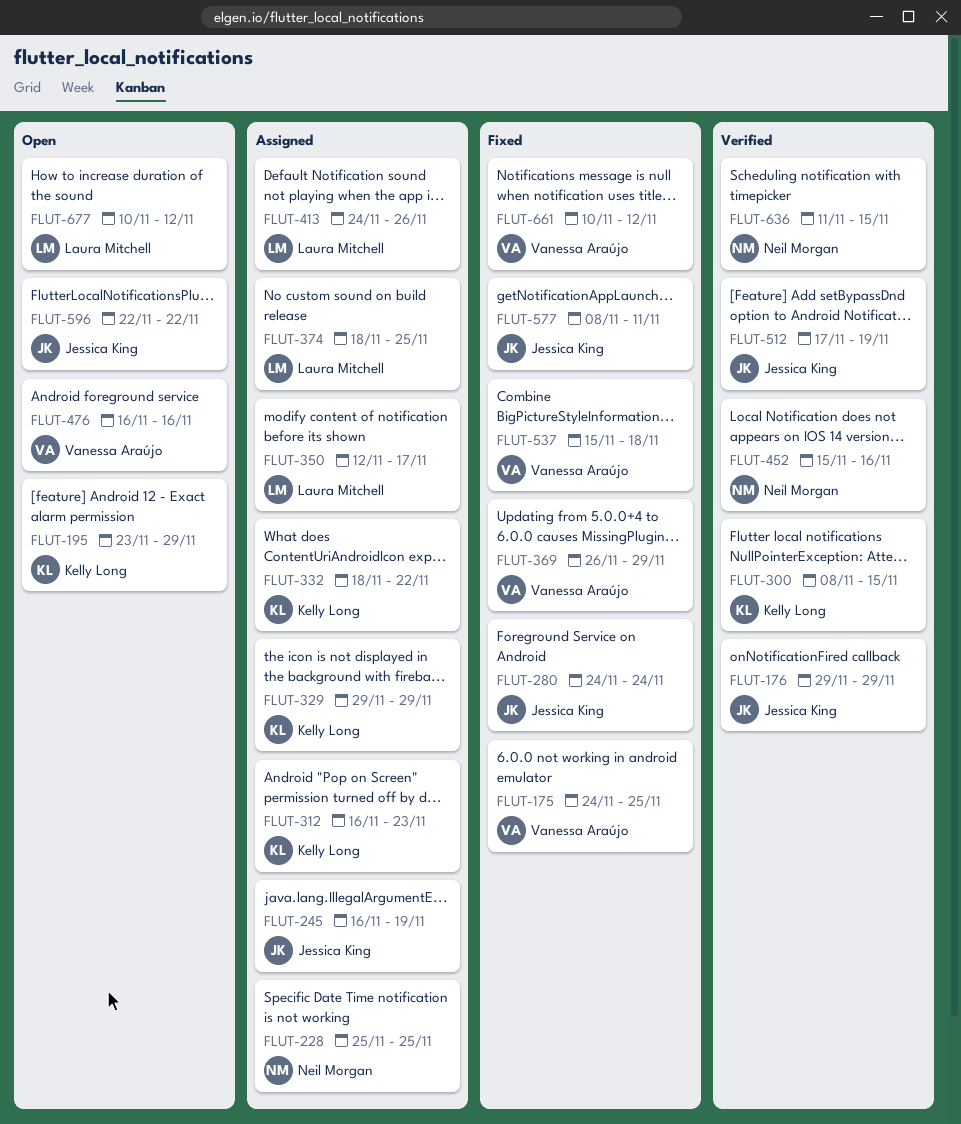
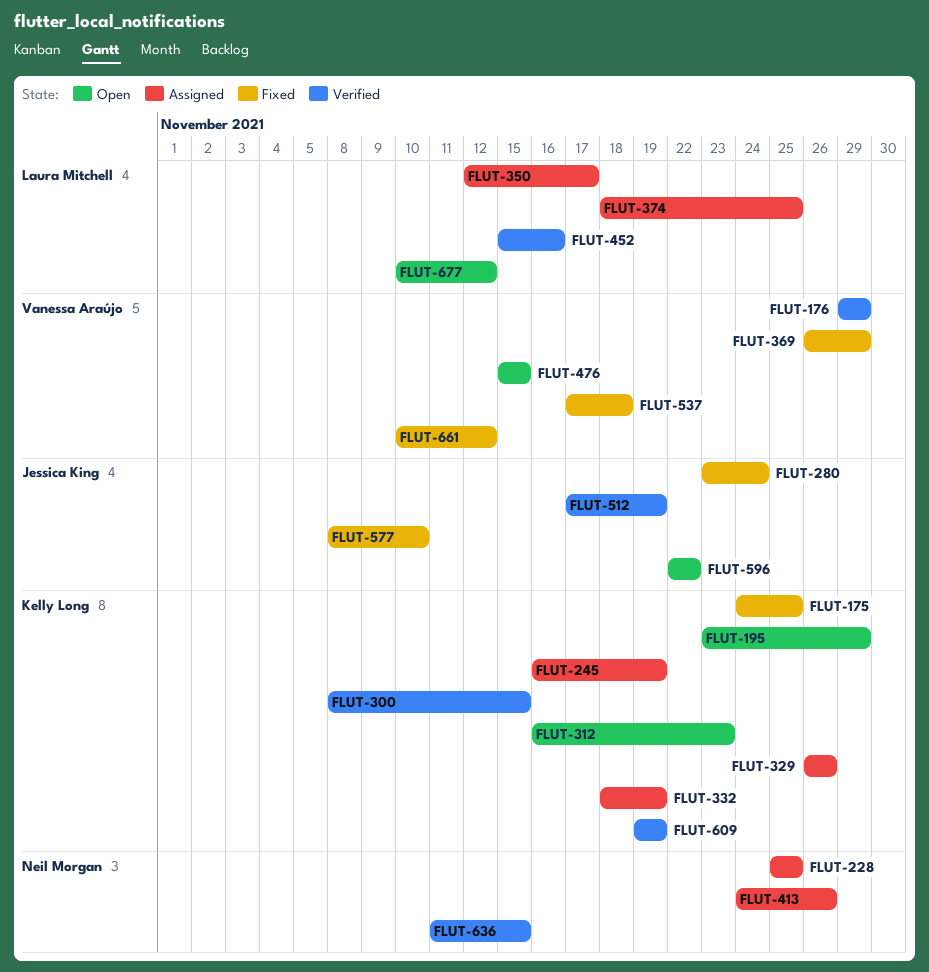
FLUT-175, owner: Vanessa Araújo -> Kelly Long
FLUT-176, owner: Jessica King -> Vanessa Araújo
FLUT-245, owner: Jessica King -> Kelly Long
FLUT-280, start: Nov 24 -> Nov 23
FLUT-312, status: Assigned -> Open
FLUT-329, start: Nov 29 -> Nov 26
FLUT-329, due: Nov 29 -> Nov 26
FLUT-332, due: Nov 22 -> Nov 19
FLUT-413, owner: Laura Mitchell -> Neil Morgan
FLUT-452, owner: Neil Morgan -> Laura Mitchell
FLUT-476, start: Nov 16 -> Nov 15
FLUT-476, due: Nov 16 -> Nov 15
FLUT-537, start: Nov 15 -> Nov 17
FLUT-577, due: Nov 11 -> Nov 10
FLUT-609: none -> present

